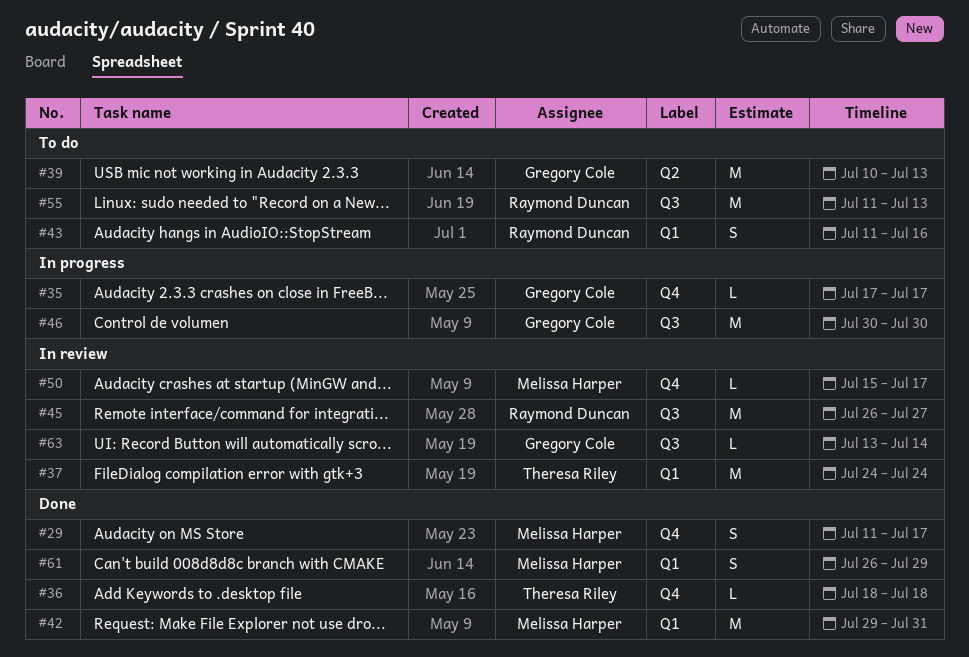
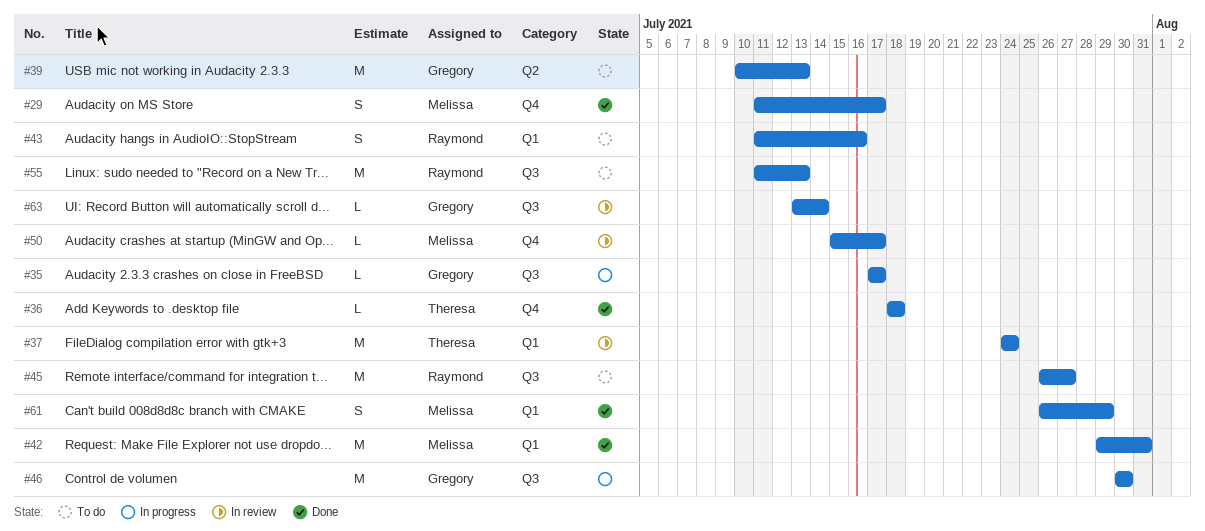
#35, label: Q4 -> Q3
#45, status: In review -> To do

